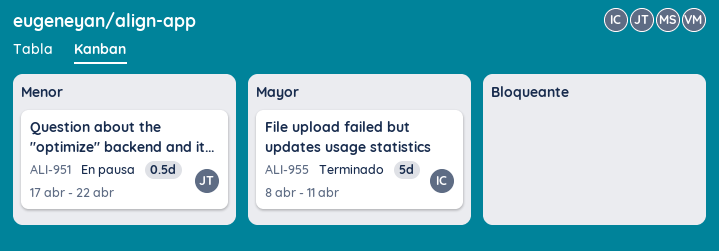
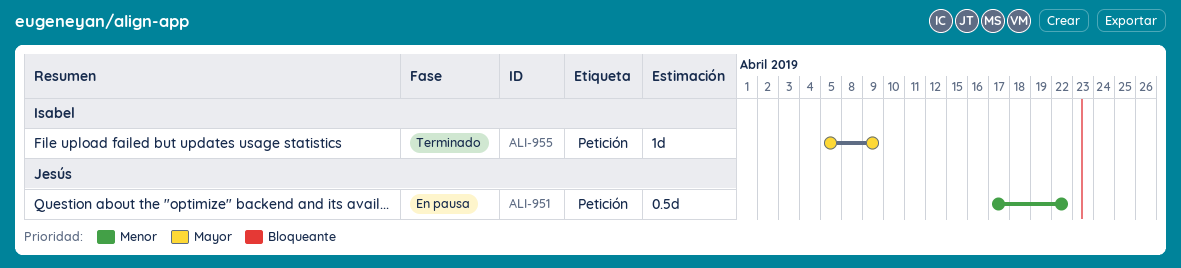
ALI-955, estimate: 5d -> 1d
ALI-955, start: Apr 8 -> Apr 5
ALI-955, due: Apr 11 -> Apr 9

